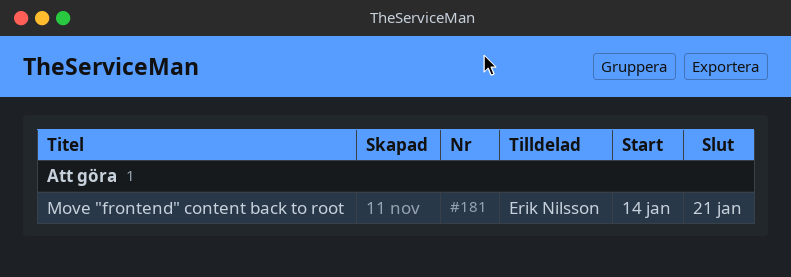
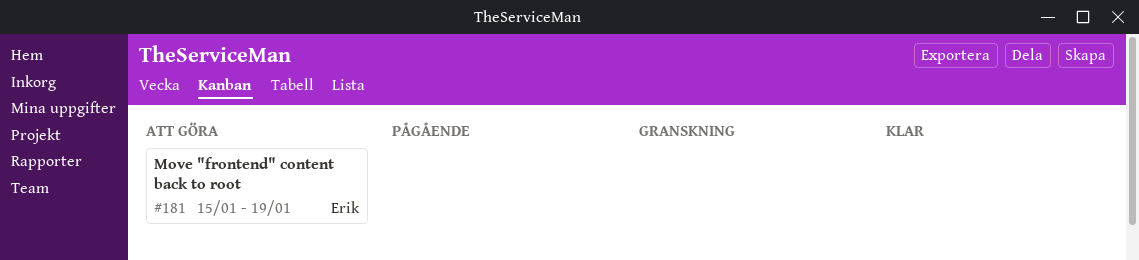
#181, start: Jan 14 -> Jan 15
#181, due: Jan 21 -> Jan 19

